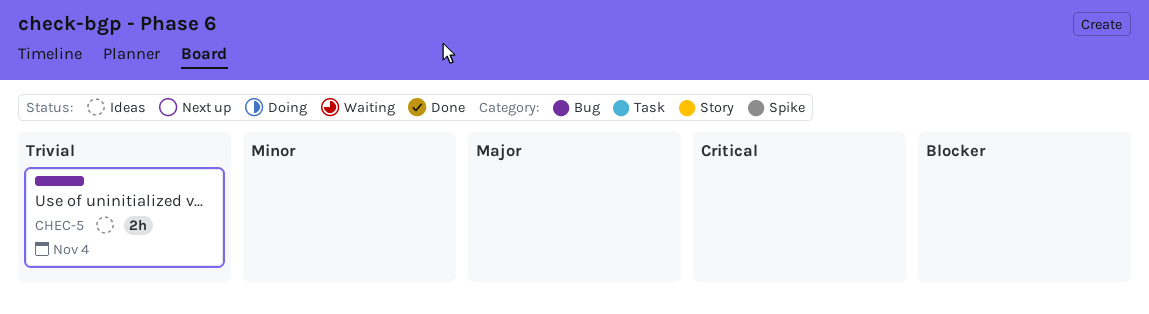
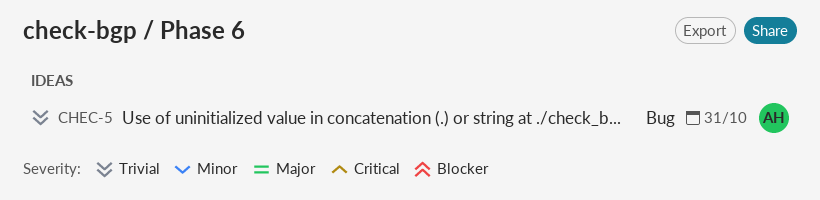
CHEC-5, due: Nov 4 -> Oct 31

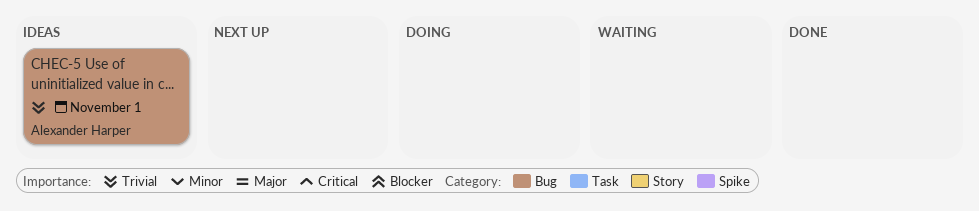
CHEC-5, due: Oct 31 -> Nov 1

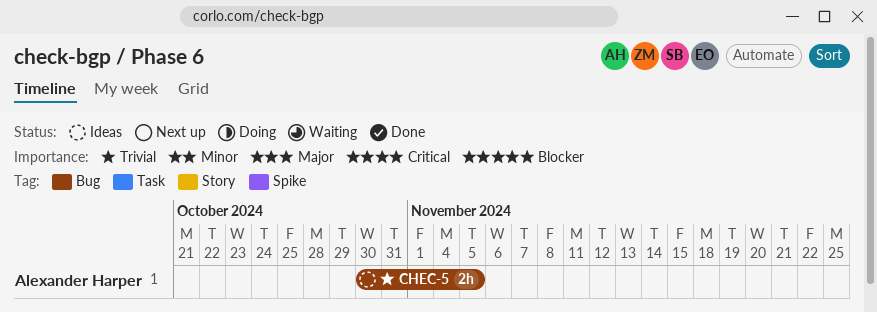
CHEC-5, due: Nov 1 -> Nov 5

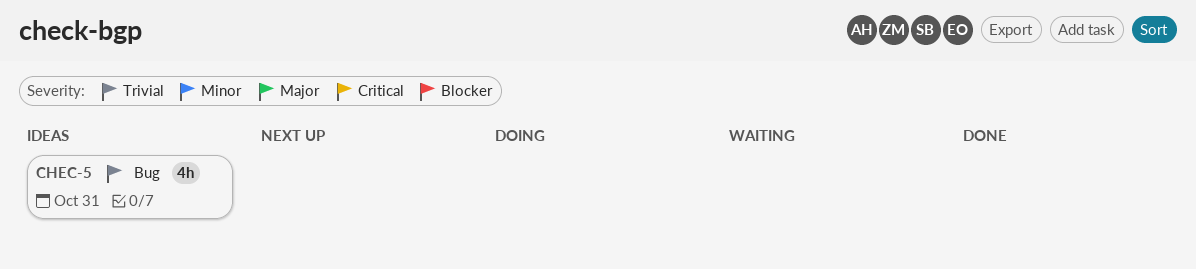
CHEC-5, estimate: 2h -> 4h
CHEC-5, due: Nov 5 -> Oct 31

